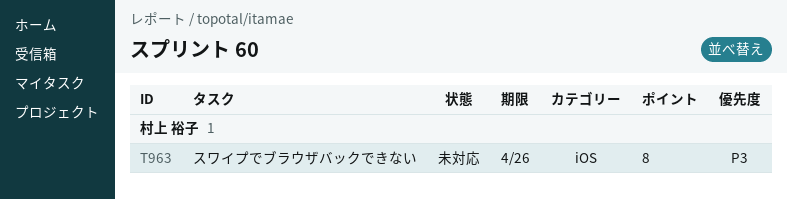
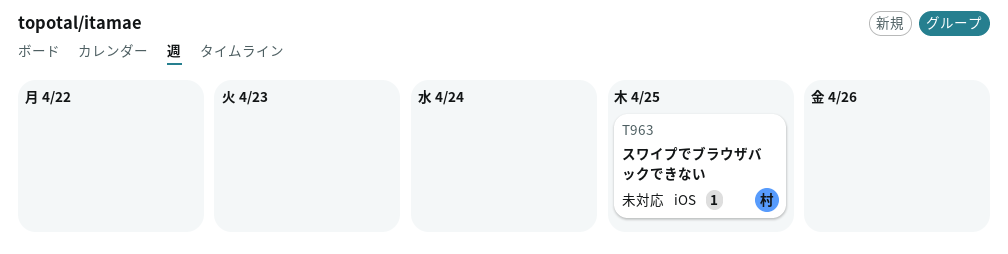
T963, estimate: 8 -> 1
T963, due: Apr 26 -> Apr 25

